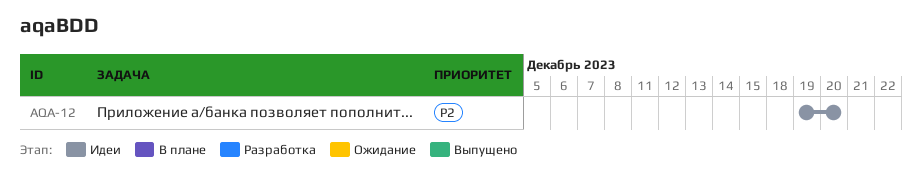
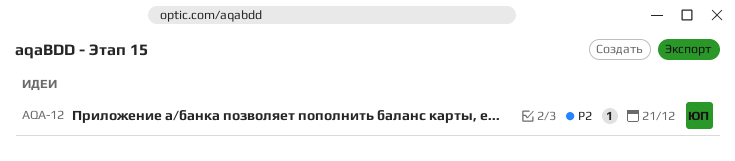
AQA-12, due: Dec 20 -> Dec 21

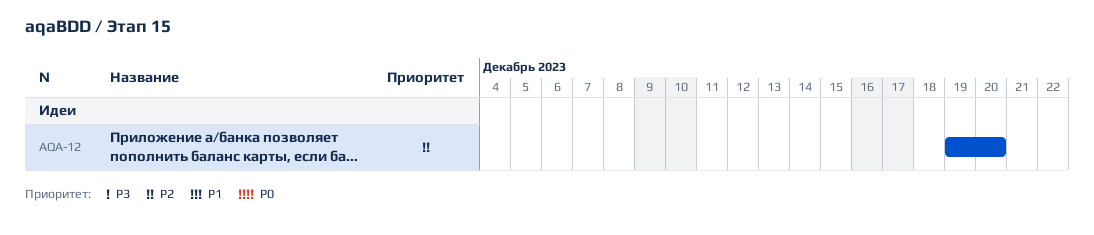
AQA-12, due: Dec 21 -> Dec 20

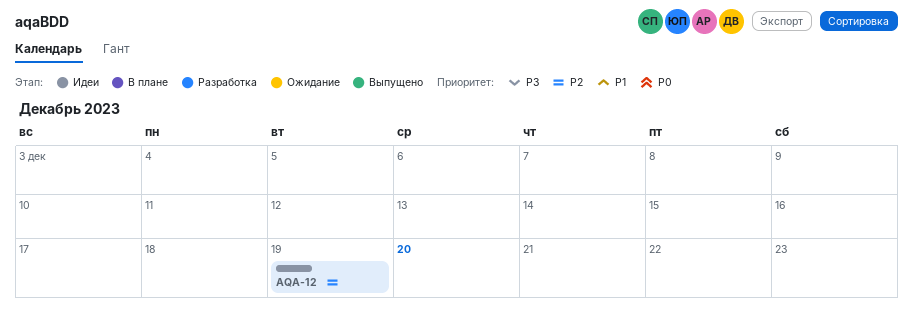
AQA-12, due: Dec 20 -> Dec 19

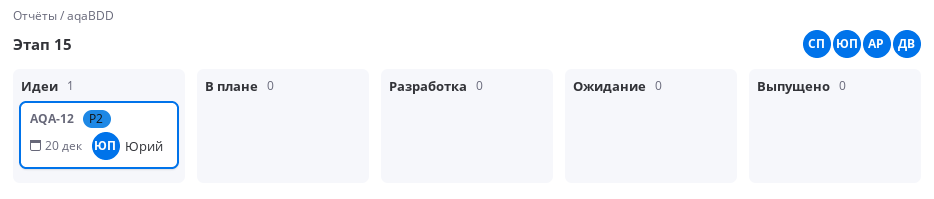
AQA-12, due: Dec 19 -> Dec 20

